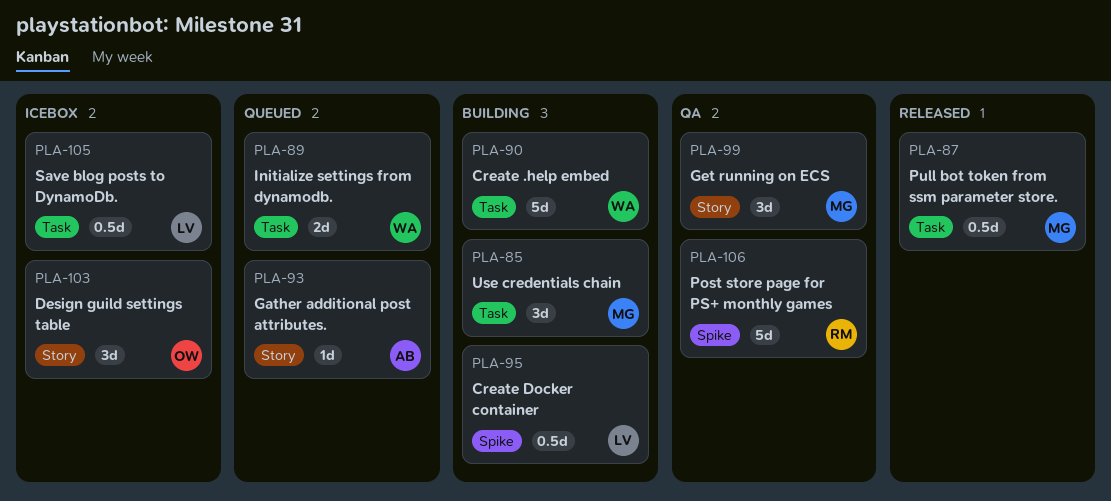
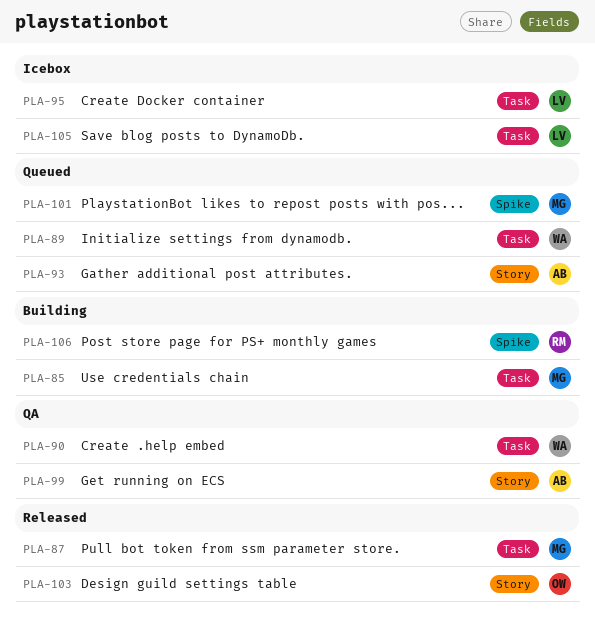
PLA-90, status: Building -> QA
PLA-95, status: Building -> Icebox
PLA-95, label: Spike -> Task
PLA-99, owner: MG -> AB
PLA-101: none -> present
PLA-103, status: Icebox -> Released
PLA-106, status: QA -> Building

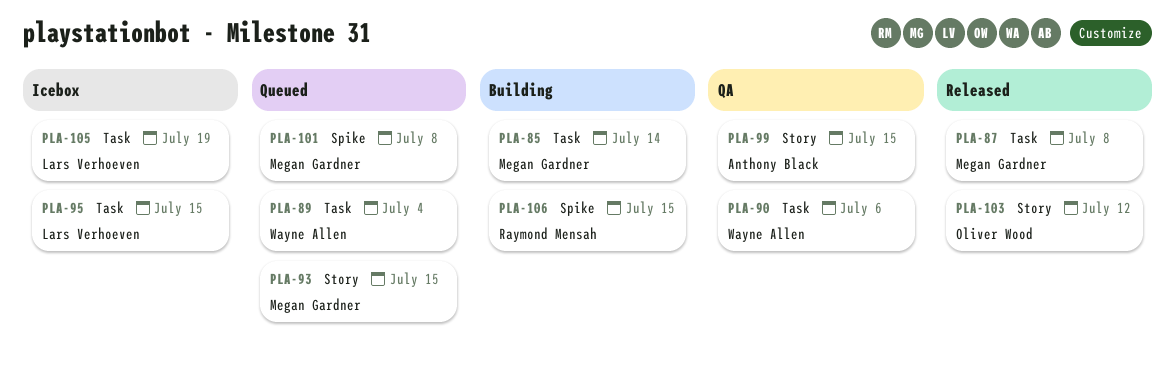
PLA-93, owner: Anthony Black -> Megan Gardner

